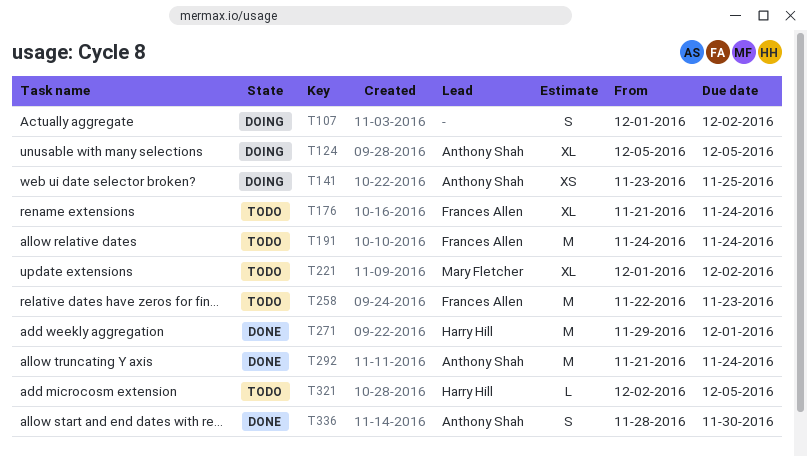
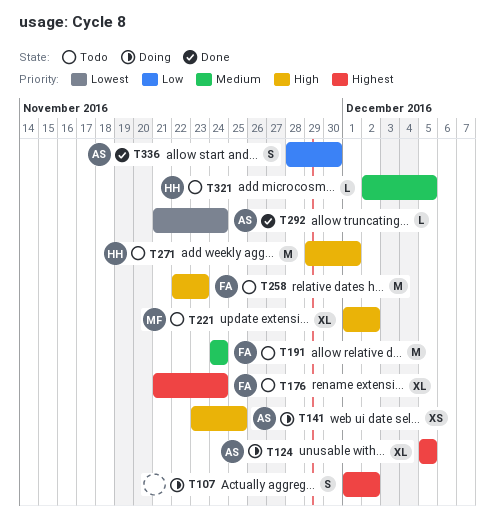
T271, status: Done -> Todo
T292, estimate: M -> L

